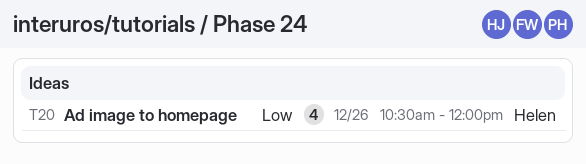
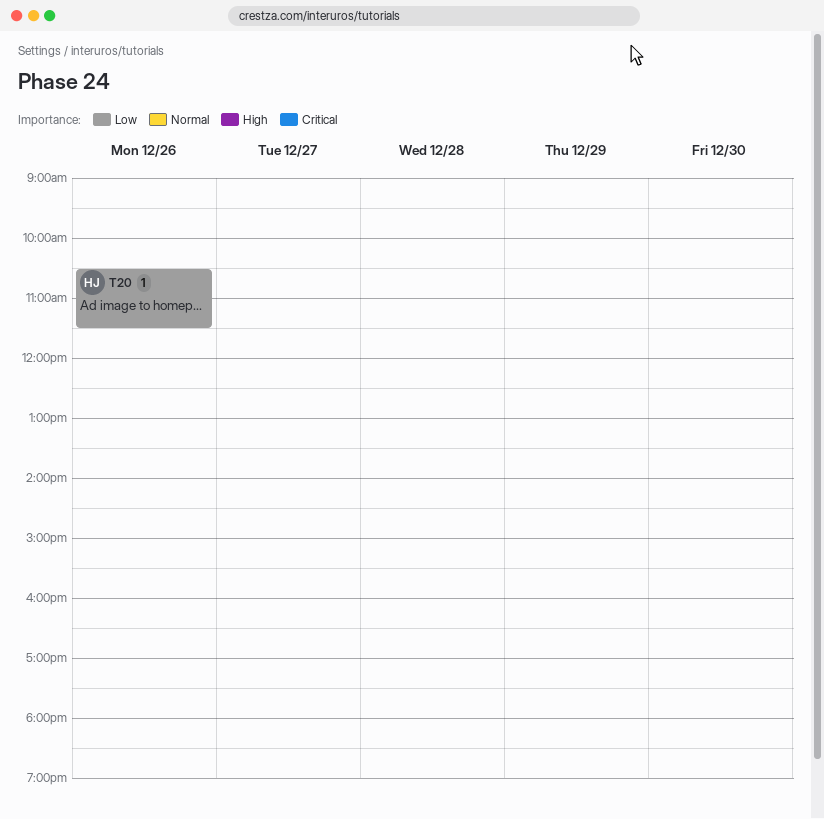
T20, estimate: 4 -> 1
T20, ends: 12:00 -> 11:30

